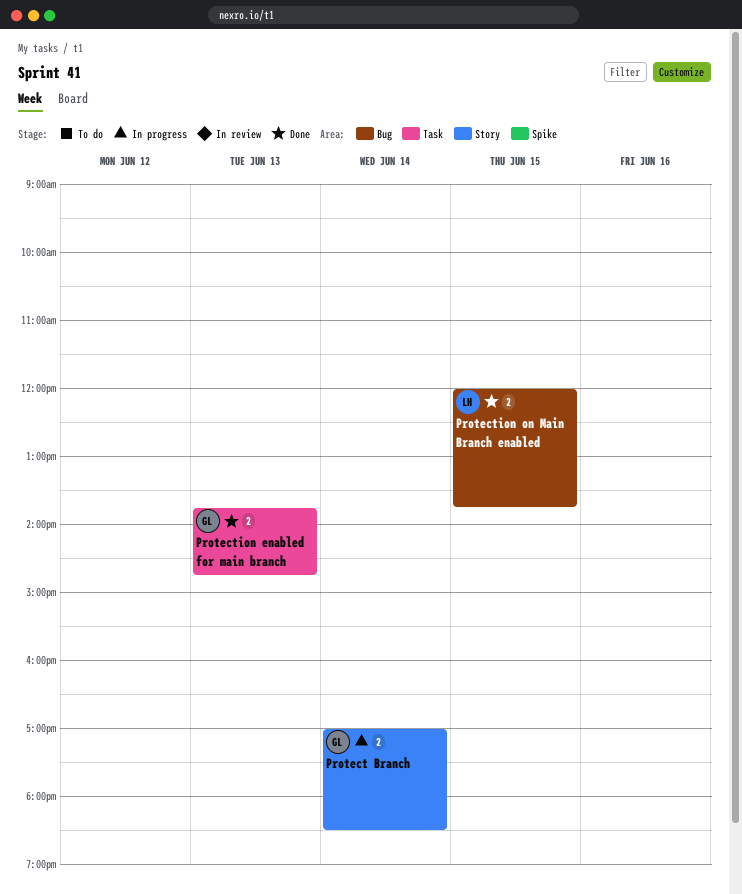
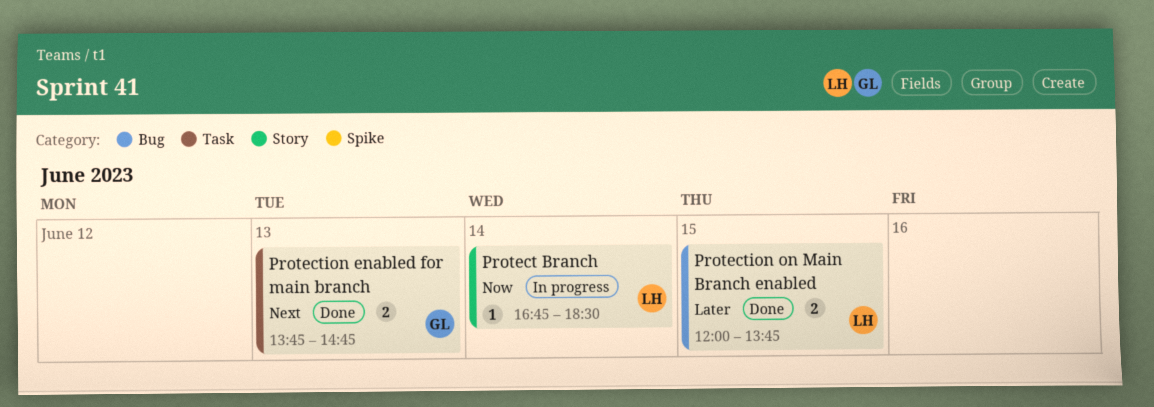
Protect Branch, owner: GL -> LH
Protect Branch, estimate: 2 -> 1
Protect Branch, begins: 17:00 -> 16:45

